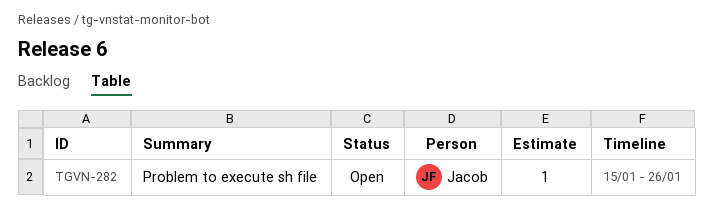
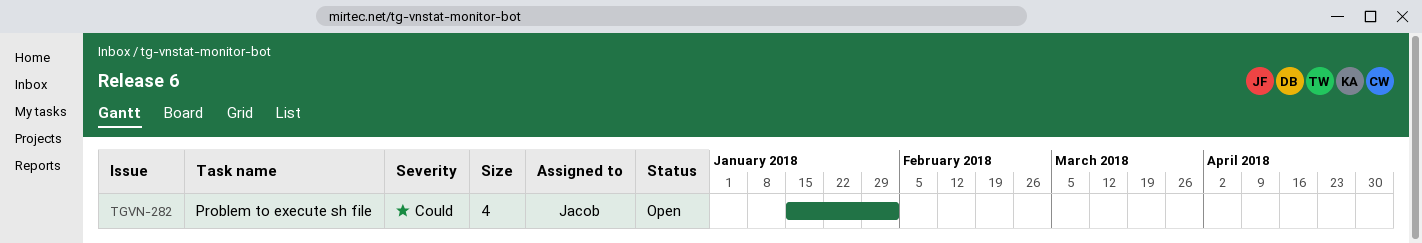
TGVN-282, estimate: 1 -> 4
TGVN-282, due: Jan 26 -> Feb 2

